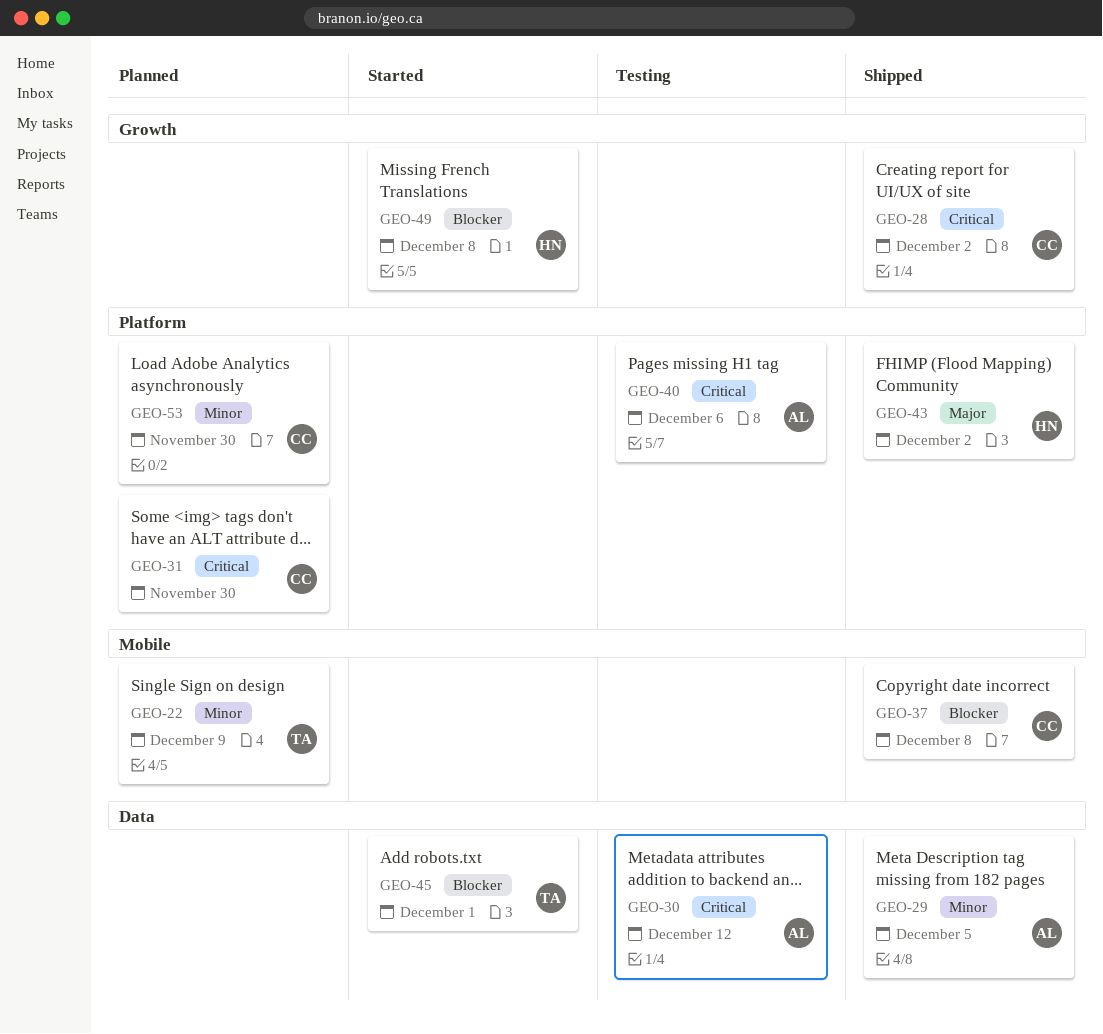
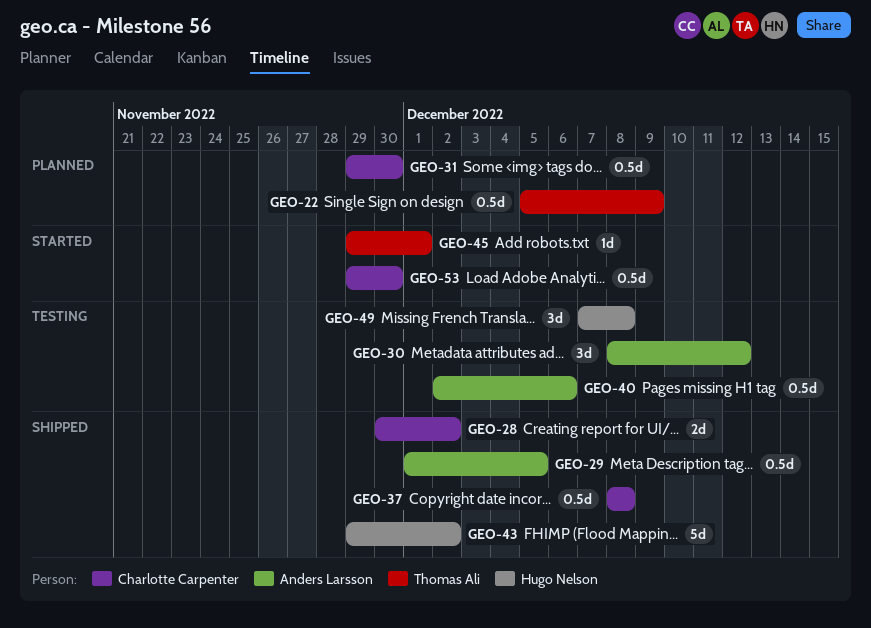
GEO-49, status: Started -> Testing
GEO-53, status: Planned -> Started

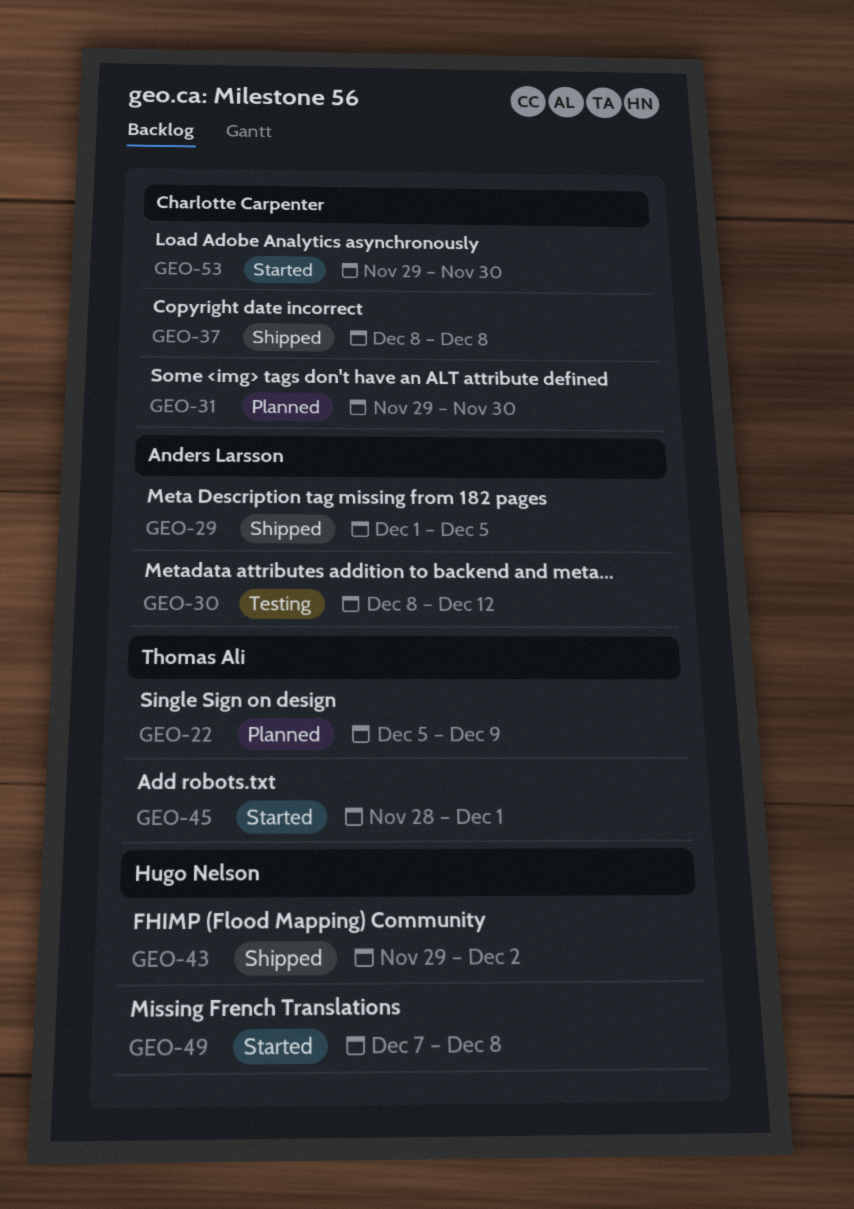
GEO-28: present -> none
GEO-40: present -> none
GEO-45, start: Nov 29 -> Nov 28
GEO-49, status: Testing -> Started

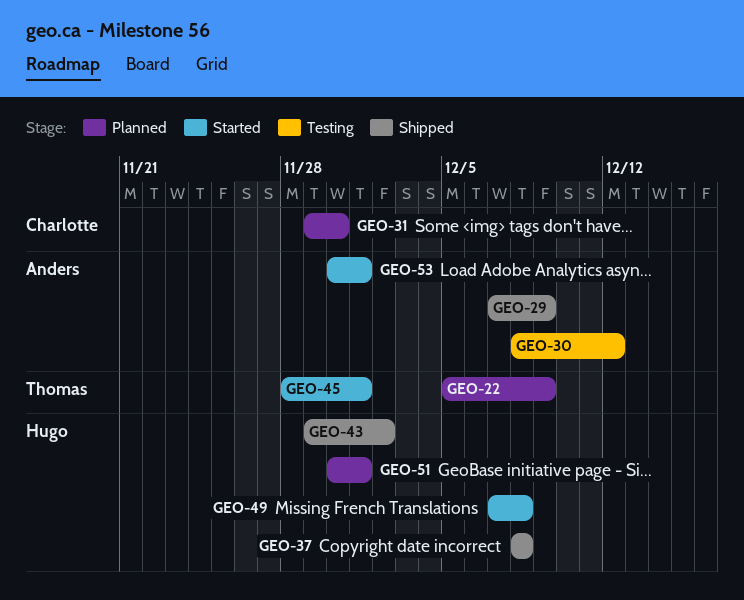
GEO-29, start: Dec 1 -> Dec 7
GEO-29, due: Dec 5 -> Dec 9
GEO-37, owner: Charlotte Carpenter -> Hugo Nelson
GEO-51: none -> present
GEO-53, owner: Charlotte Carpenter -> Anders Larsson
GEO-53, start: Nov 29 -> Nov 30
GEO-53, due: Nov 30 -> Dec 1

